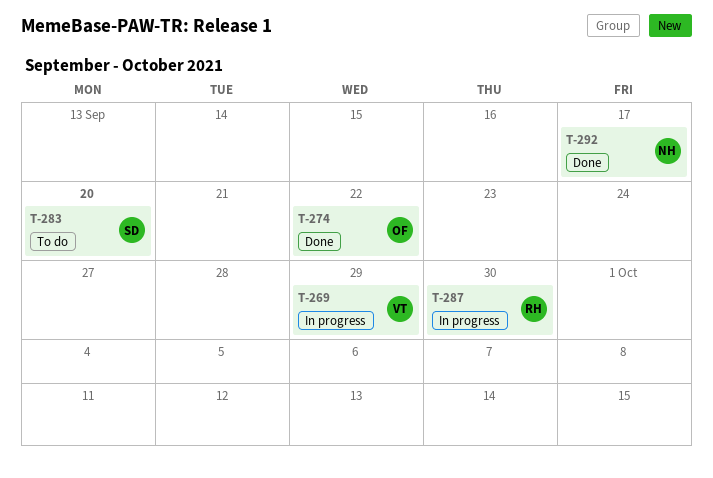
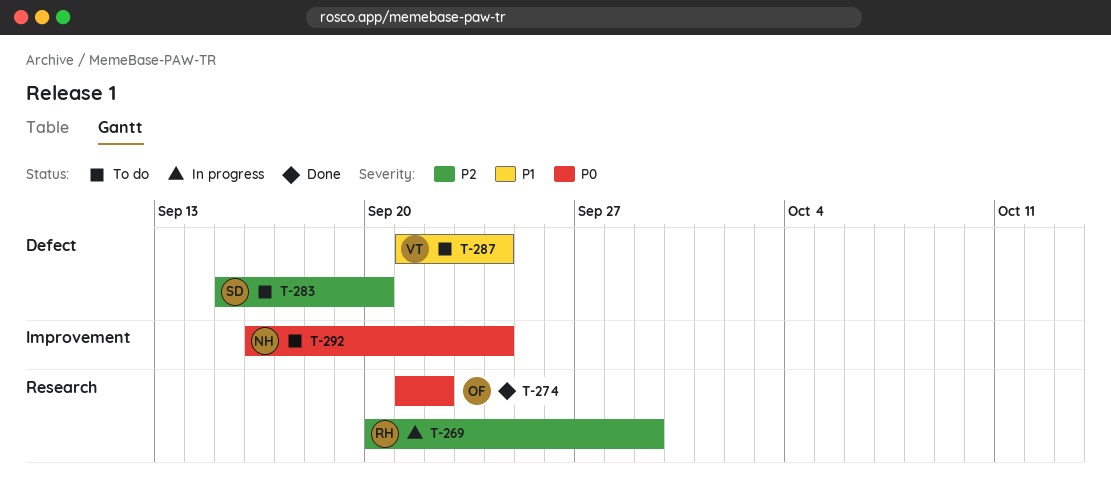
T-269, owner: VT -> RH
T-287, status: In progress -> To do
T-287, owner: RH -> VT
T-287, due: Sep 30 -> Sep 24
T-292, status: Done -> To do
T-292, due: Sep 17 -> Sep 24

